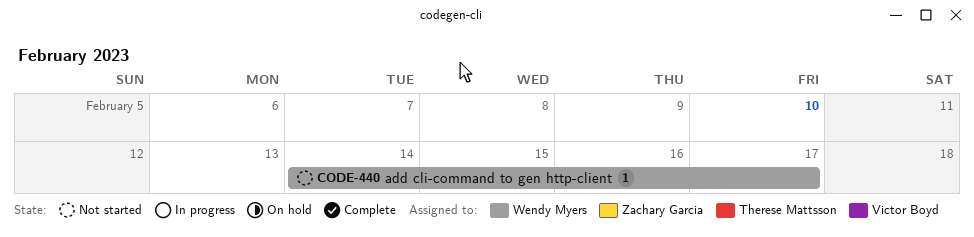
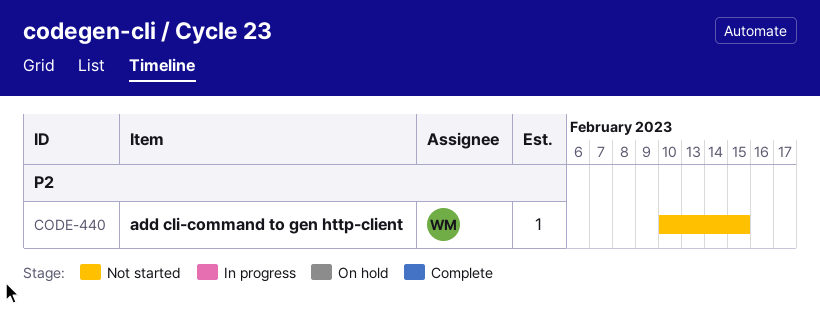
CODE-440, start: Feb 14 -> Feb 10
CODE-440, due: Feb 17 -> Feb 15

